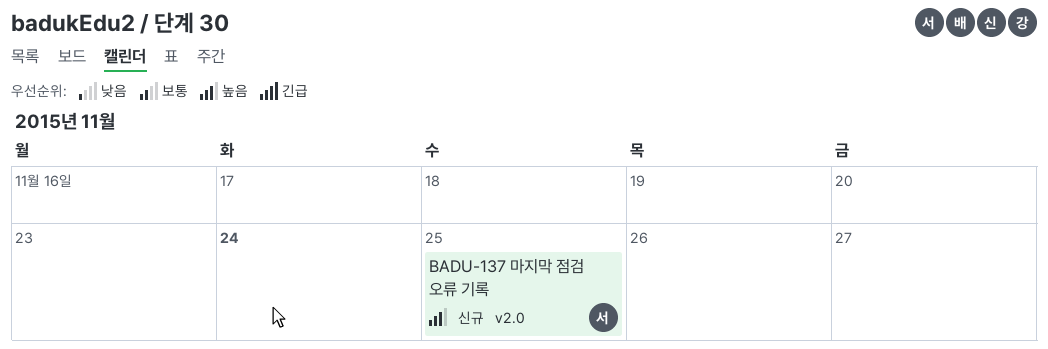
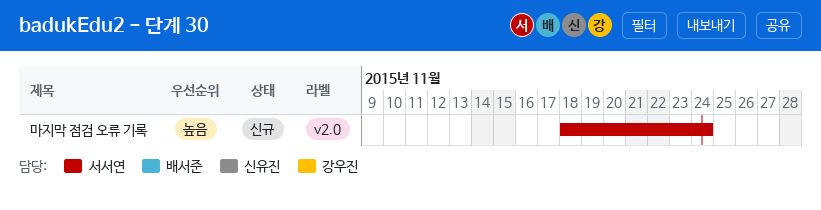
마지막 점검 오류 기록, due: Nov 25 -> Nov 24

